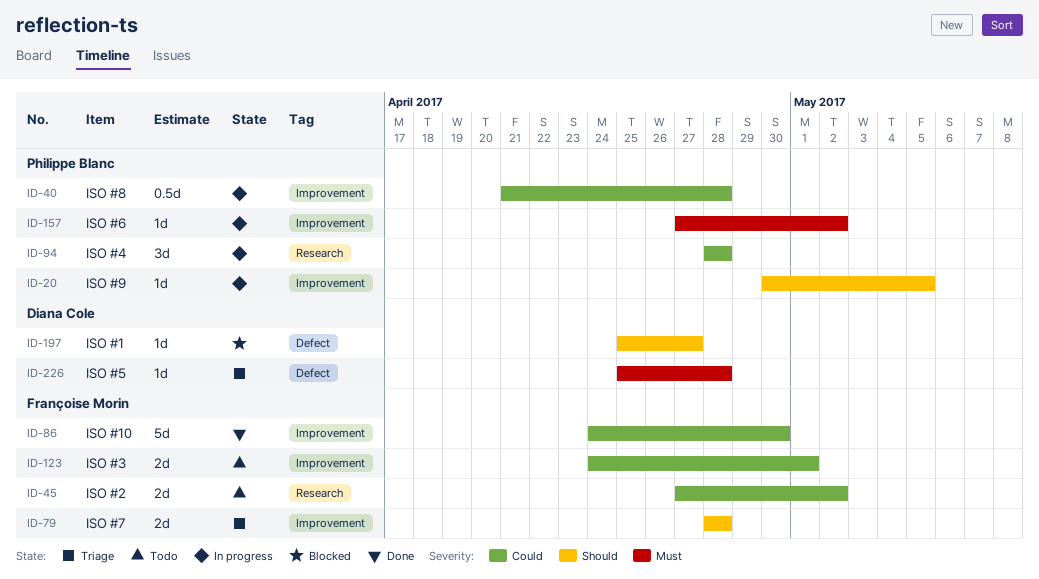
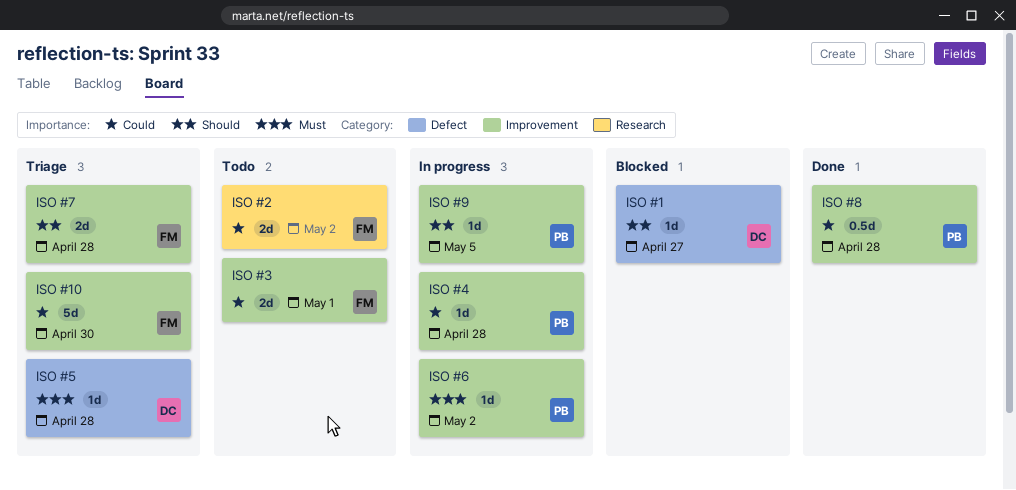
ISO #10, status: Done -> Triage
ISO #4, label: Research -> Improvement
ISO #4, estimate: 3d -> 1d
ISO #8, status: In progress -> Done

